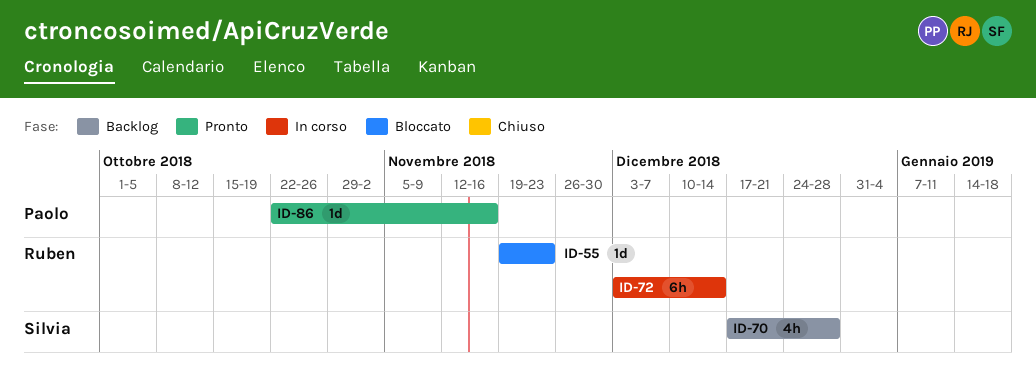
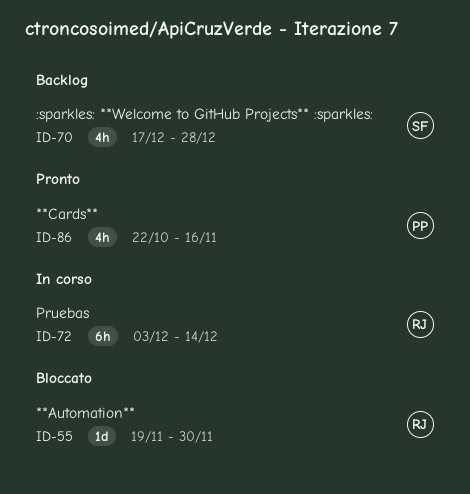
ID-55, due: Nov 23 -> Nov 30
ID-86, estimate: 1d -> 4h

